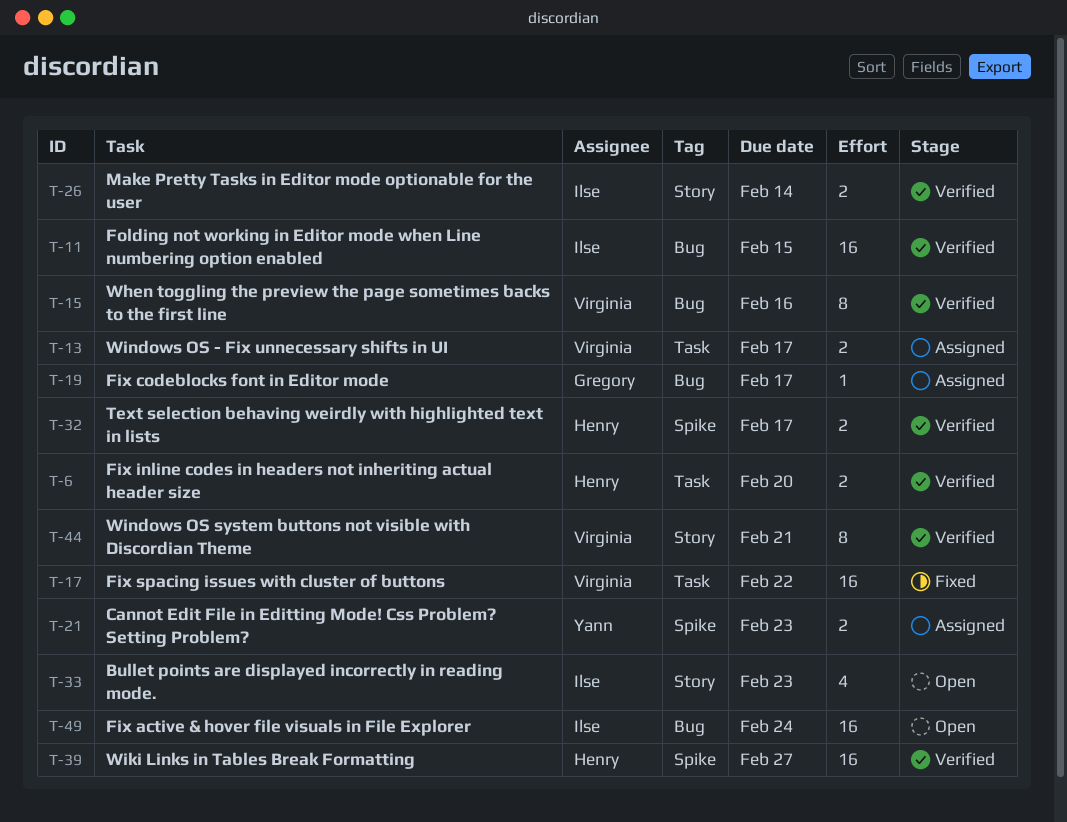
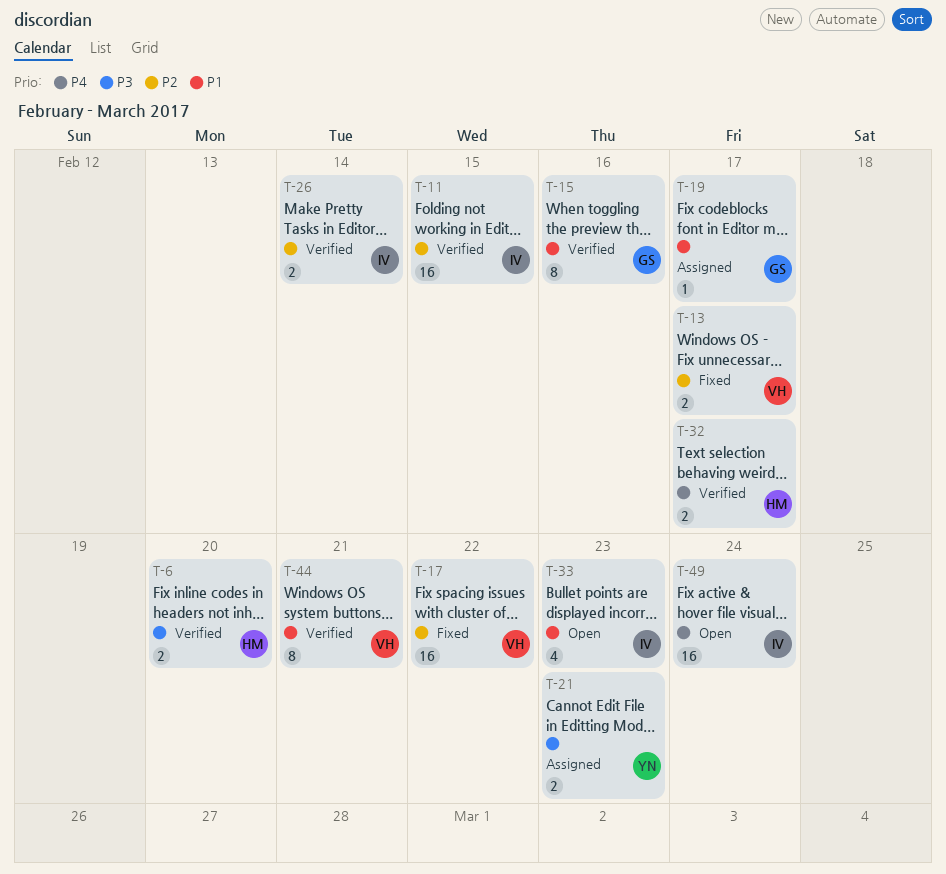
T-13, status: Assigned -> Fixed
T-15, owner: Virginia -> Gregory
T-39: present -> none

